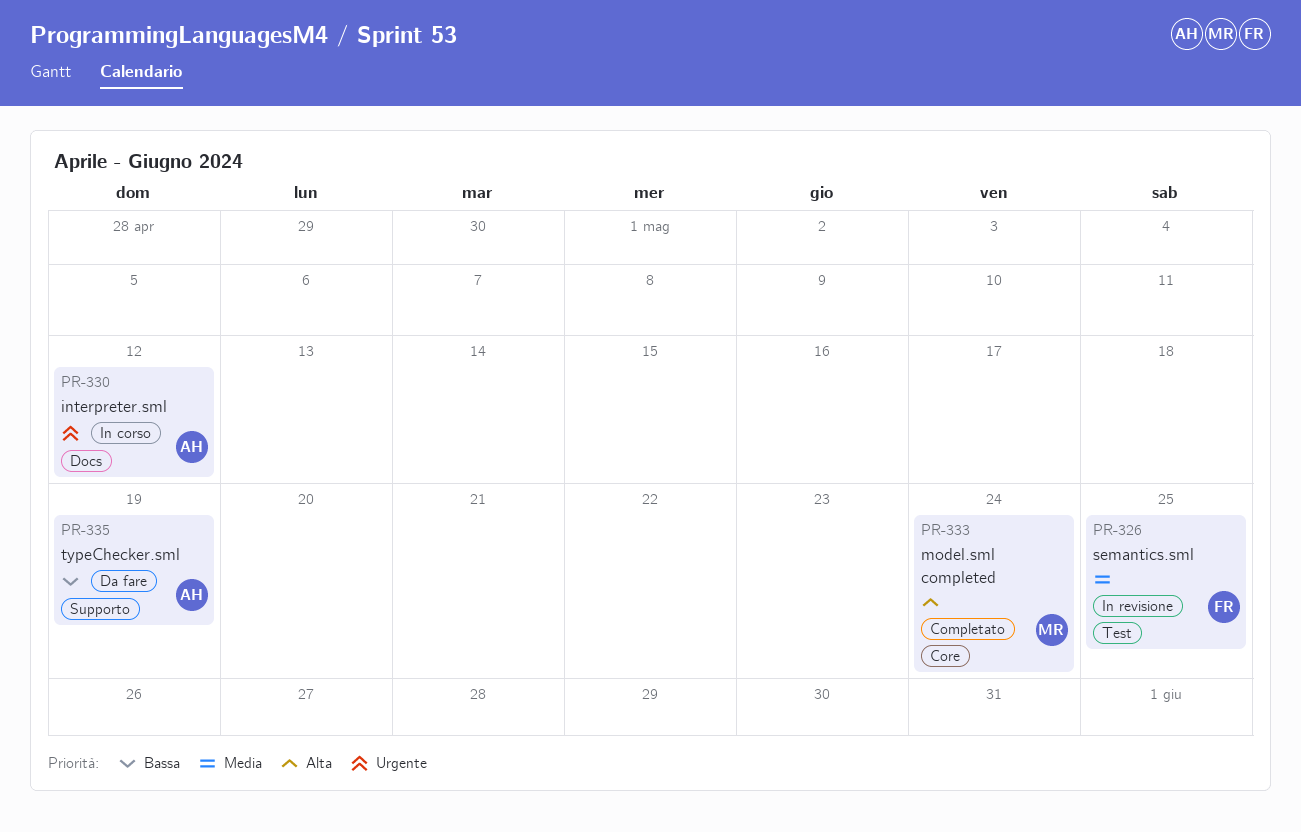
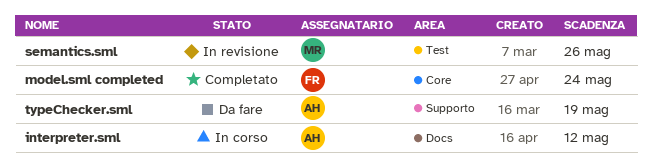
model.sml completed, owner: MR -> FR
semantics.sml, owner: FR -> MR
semantics.sml, due: May 25 -> May 26

